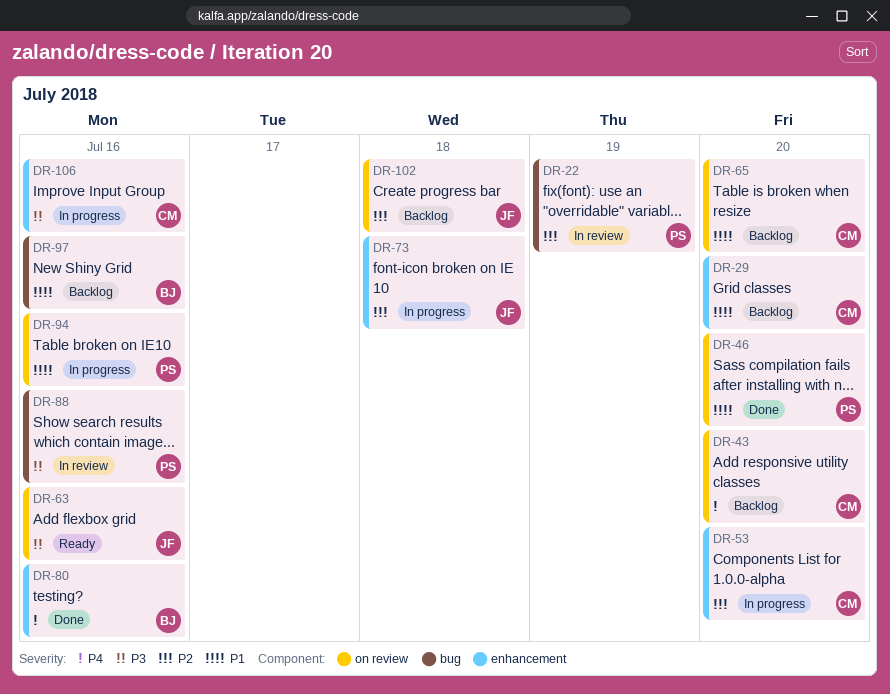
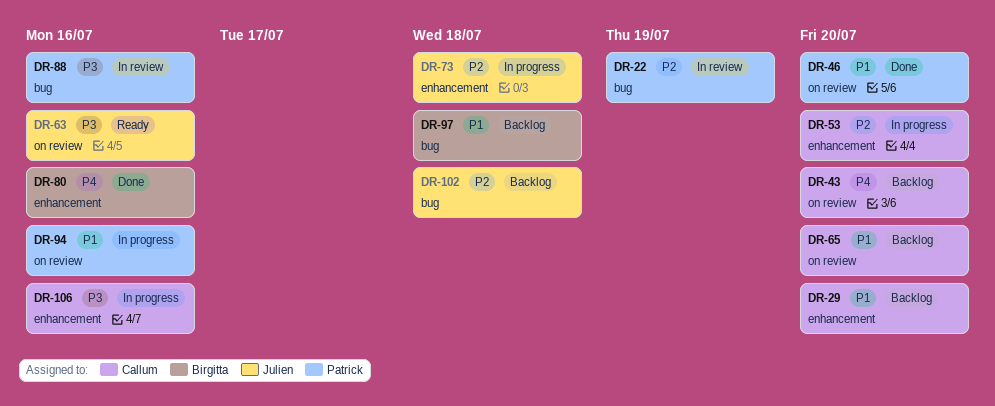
DR-97, due: Jul 16 -> Jul 18
DR-102, label: on review -> bug

